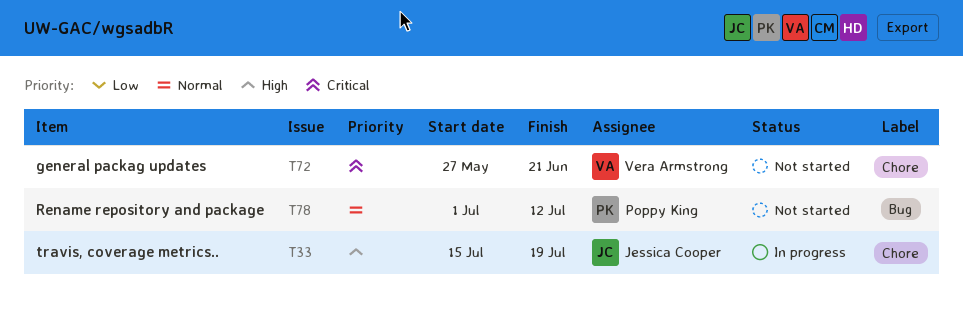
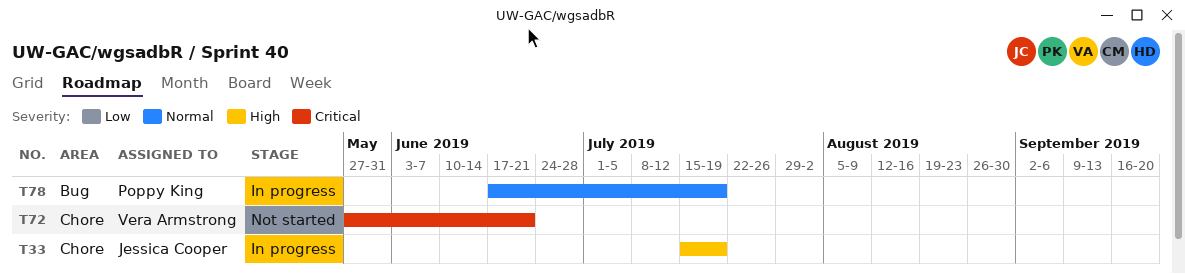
T78, status: Not started -> In progress
T78, start: Jul 1 -> Jun 17
T78, due: Jul 12 -> Jul 19

